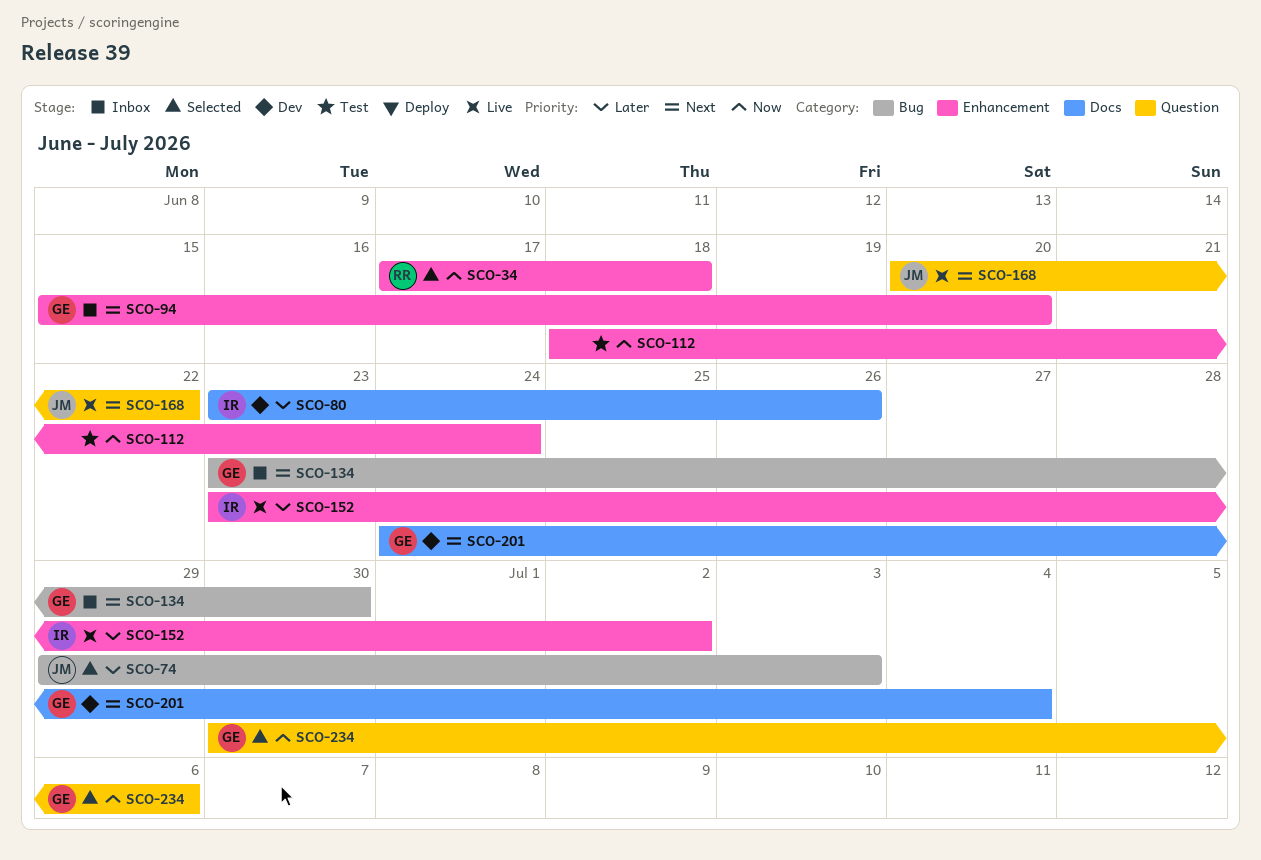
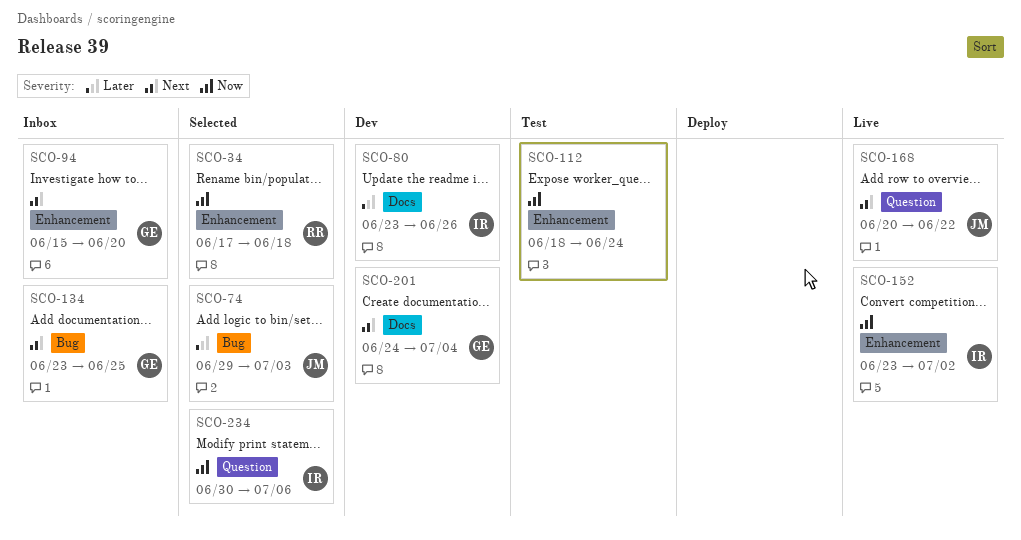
SCO-134, due: Jun 30 -> Jun 25
SCO-152, priority: Later -> Now
SCO-234, owner: GE -> IR

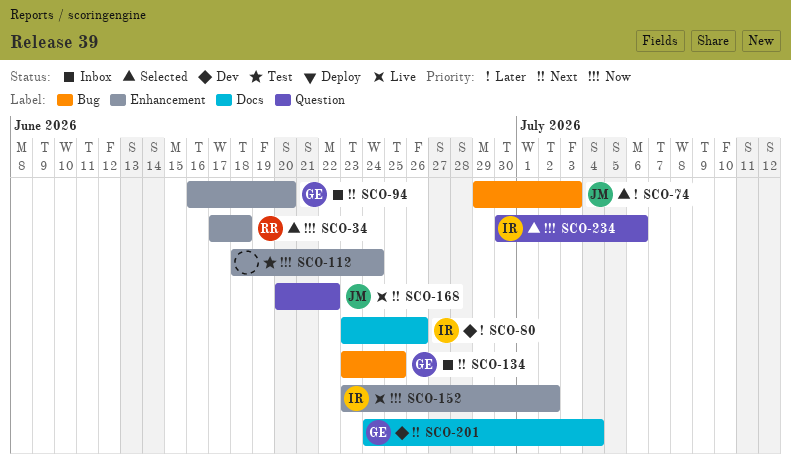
SCO-94, start: Jun 15 -> Jun 16

